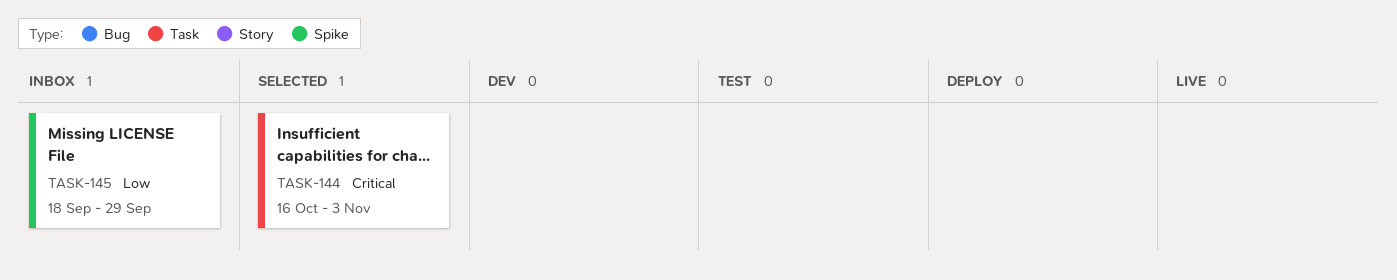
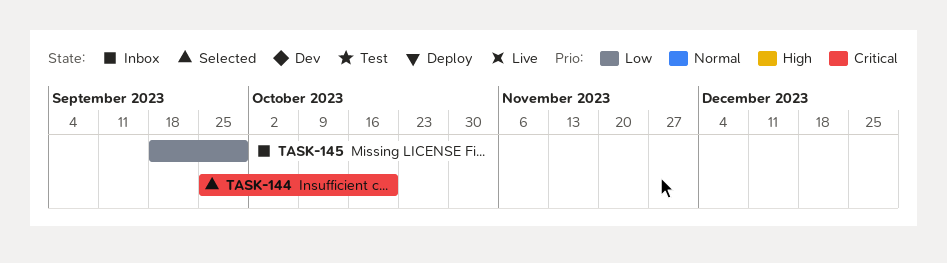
TASK-144, start: Oct 16 -> Sep 25
TASK-144, due: Nov 3 -> Oct 20

